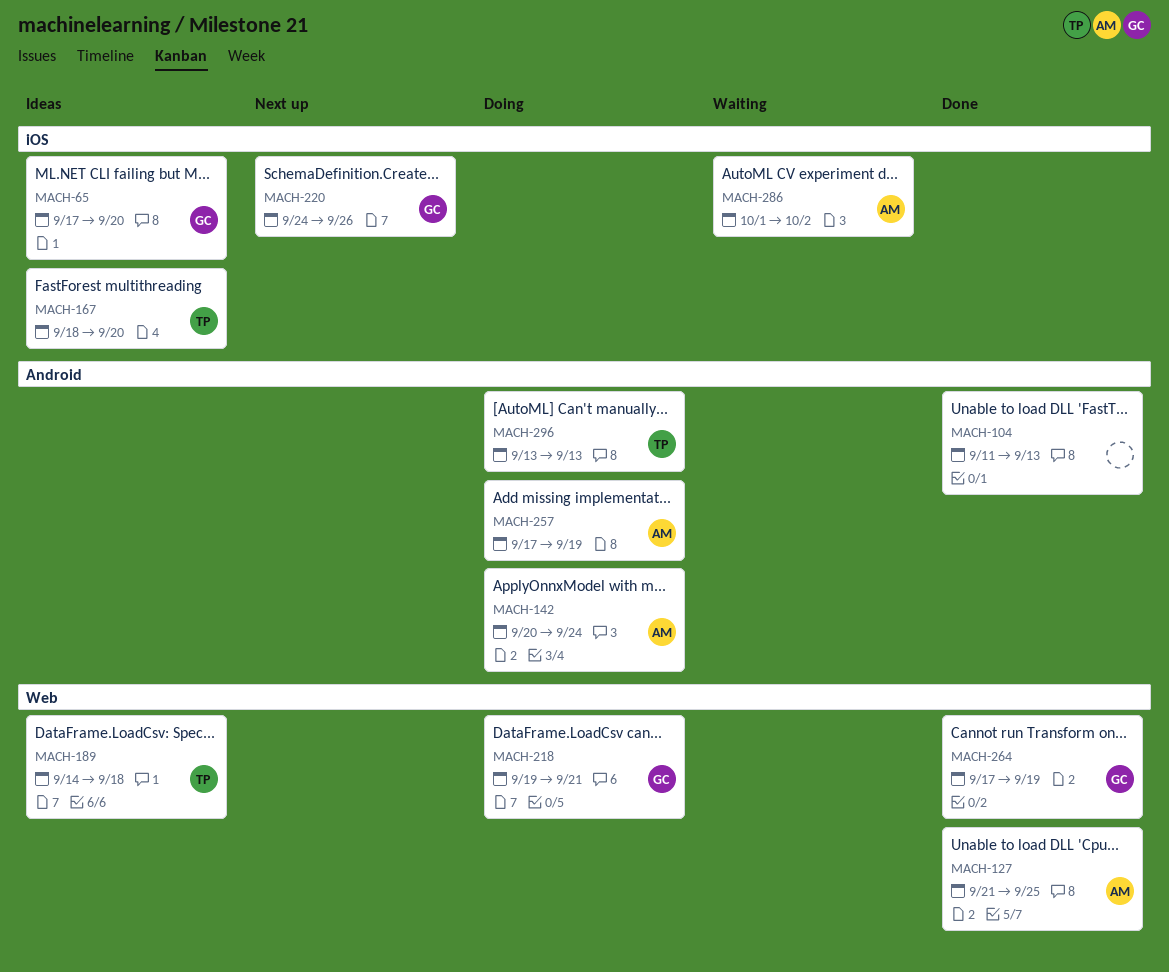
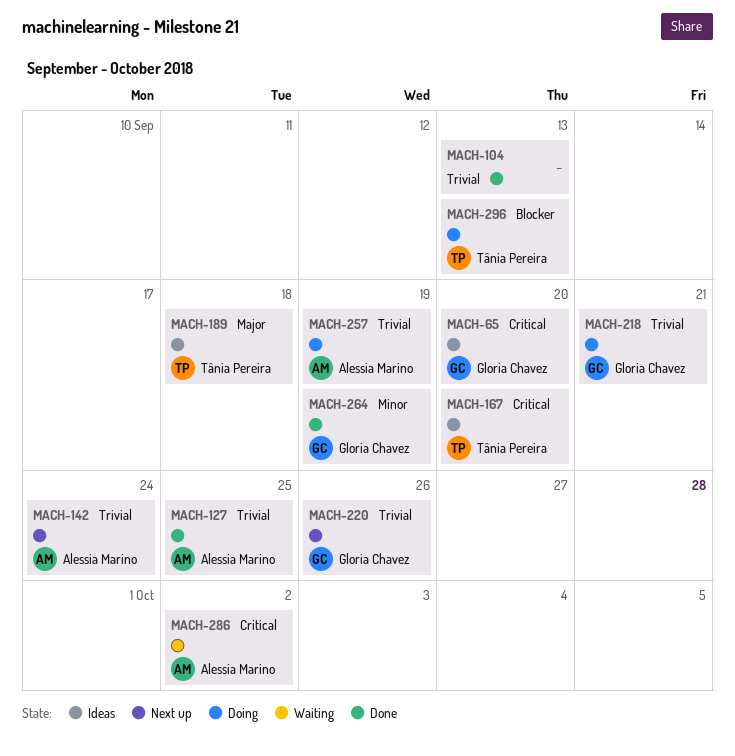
MACH-142, status: Doing -> Next up

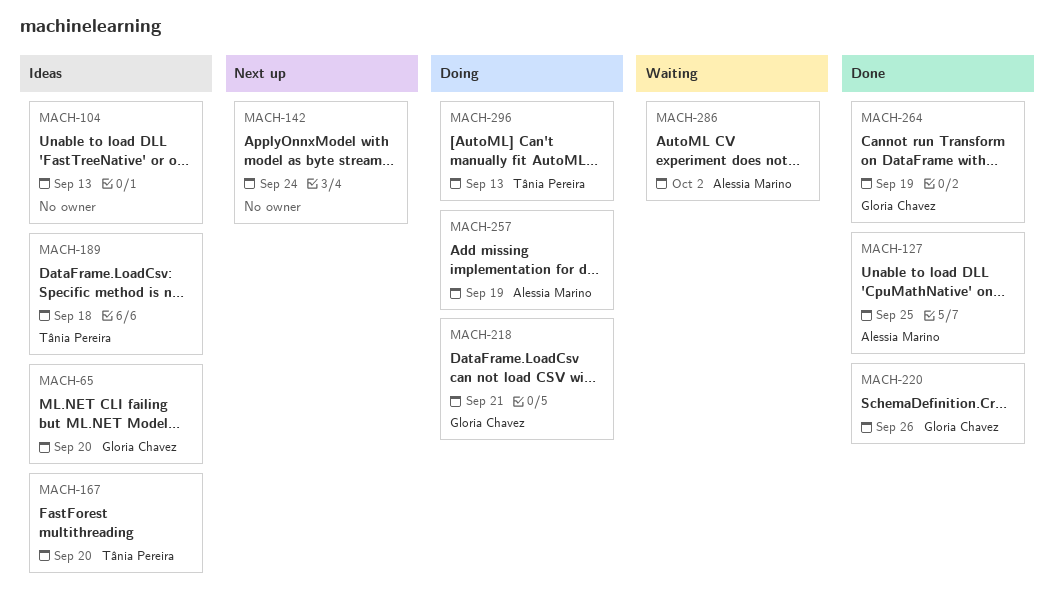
MACH-104, status: Done -> Ideas
MACH-142, owner: Alessia Marino -> none
MACH-220, status: Next up -> Done

